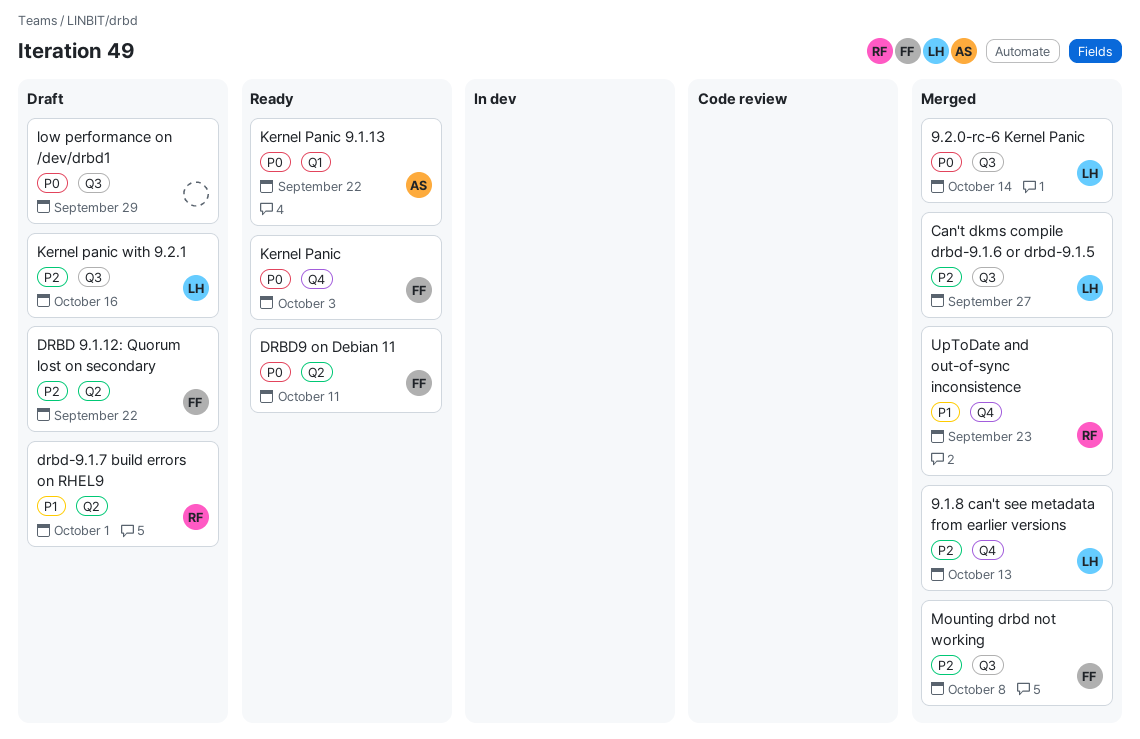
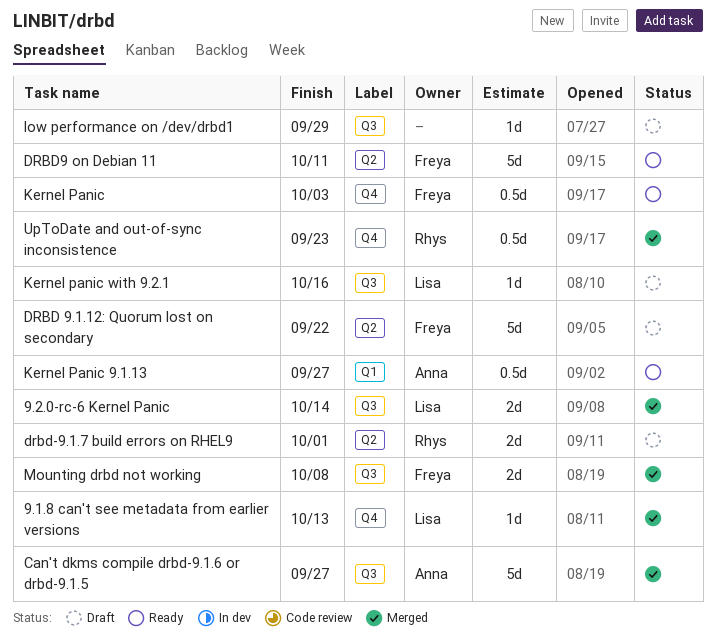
Can't dkms compile drbd-9.1.6 or drbd-9.1.5, owner: Lisa -> Anna
Kernel Panic 9.1.13, due: Sep 22 -> Sep 27

